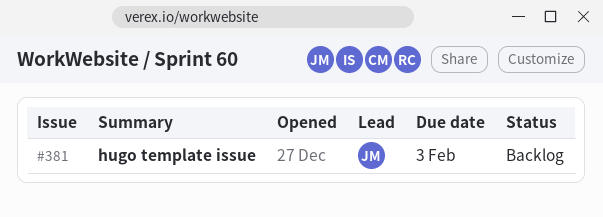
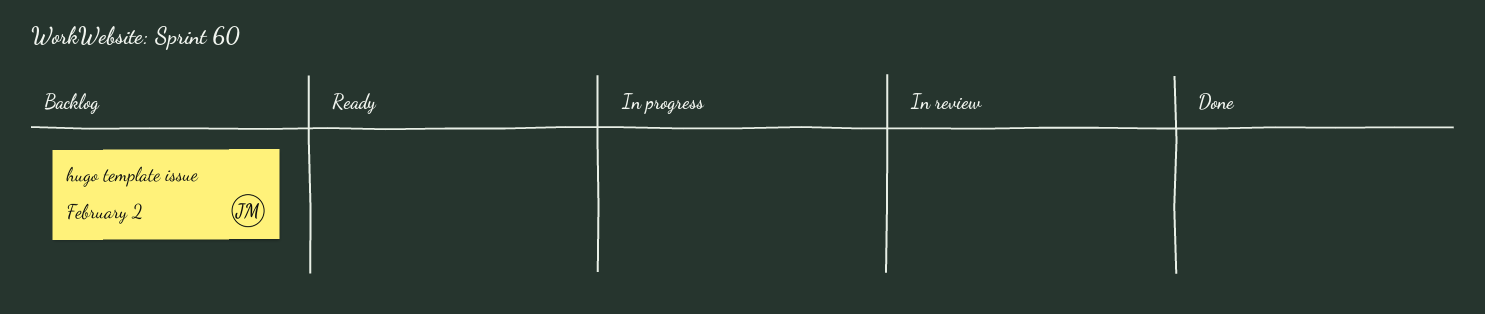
hugo template issue, due: Feb 3 -> Feb 2

